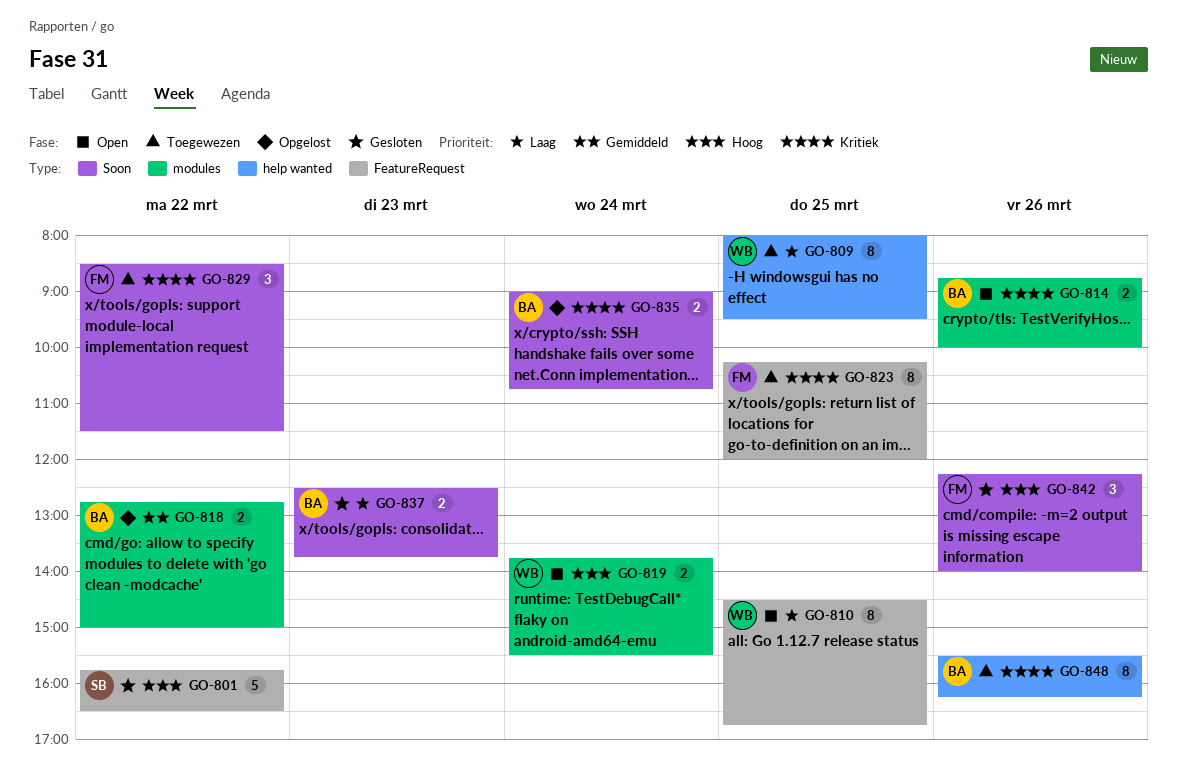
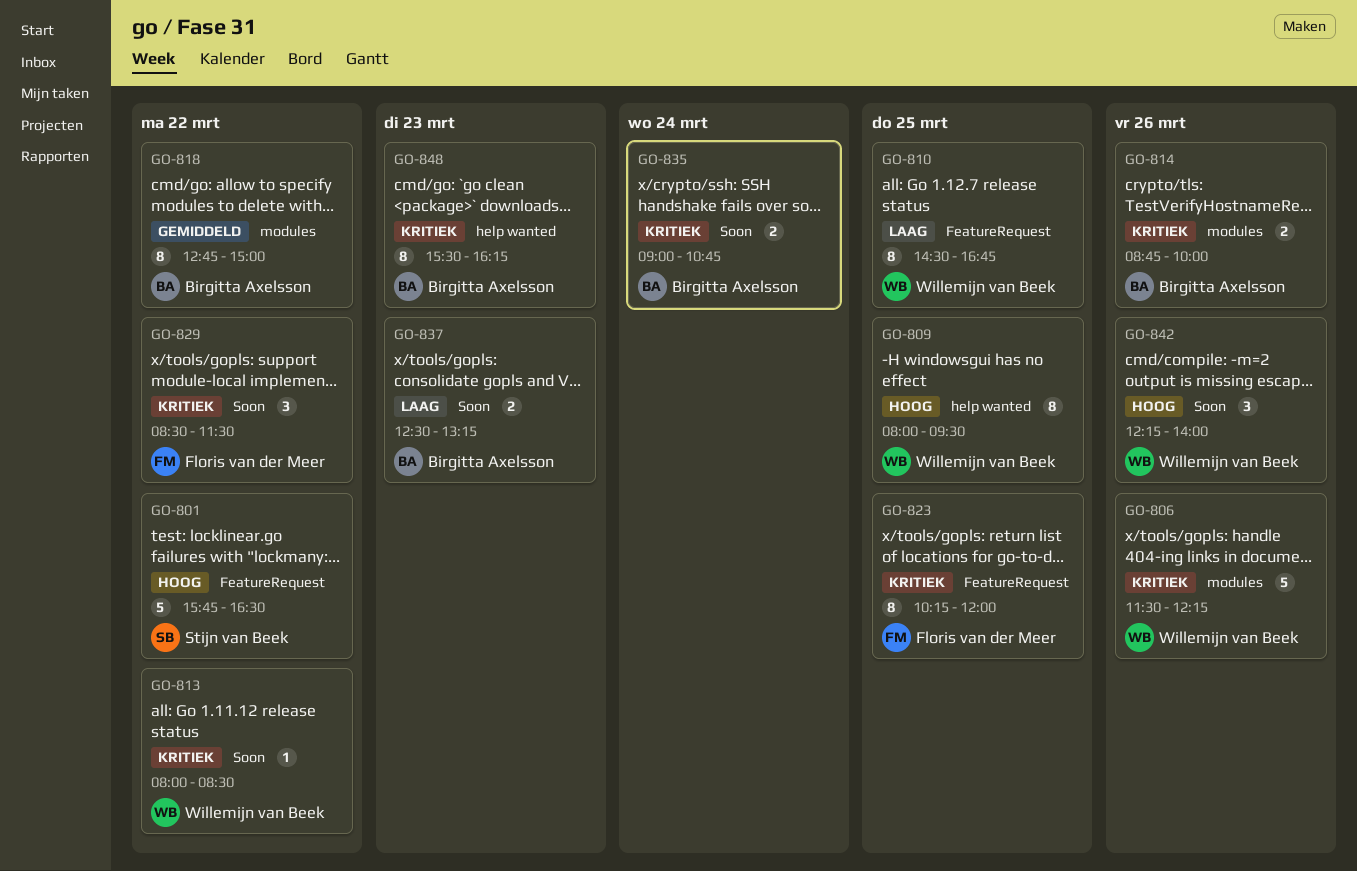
GO-806: none -> present
GO-809, priority: Laag -> Hoog
GO-813: none -> present
GO-818, estimate: 2 -> 8
GO-819: present -> none
GO-837, ends: 13:45 -> 13:15
GO-842, owner: Floris van der Meer -> Willemijn van Beek
GO-848, day: Mar 26 -> Mar 23

